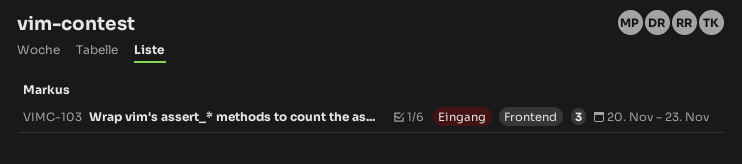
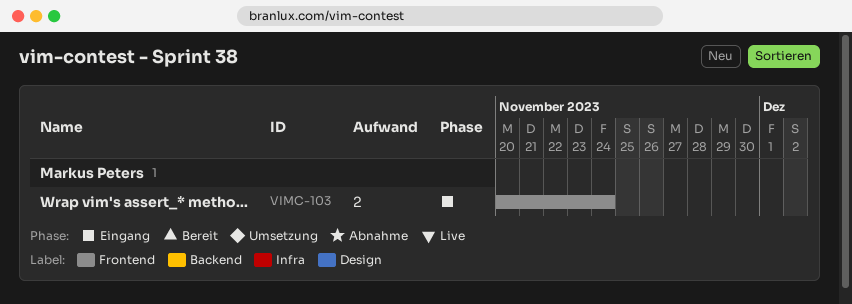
VIMC-103, estimate: 3 -> 2
VIMC-103, due: Nov 23 -> Nov 24

